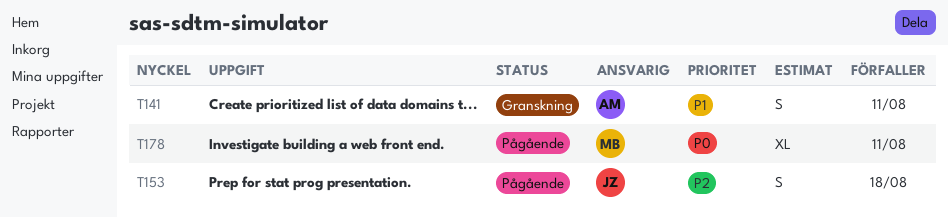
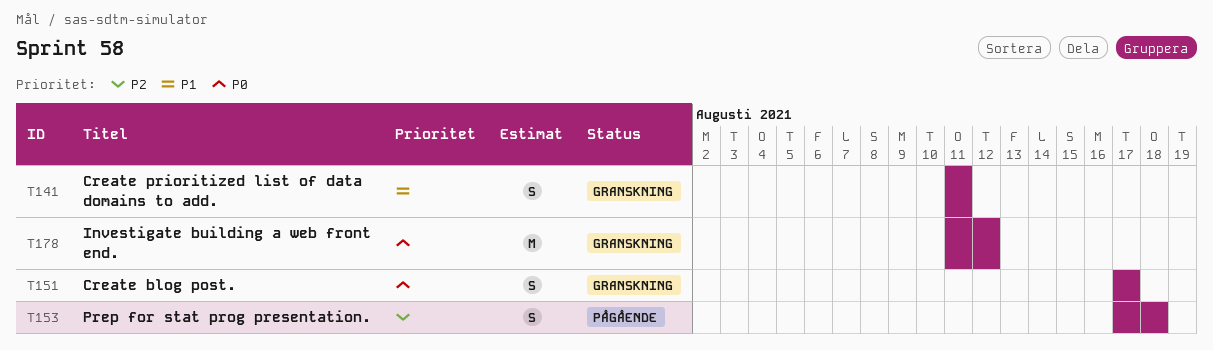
T151: none -> present
T178, status: Pågående -> Granskning
T178, estimate: XL -> M
T178, due: Aug 11 -> Aug 12

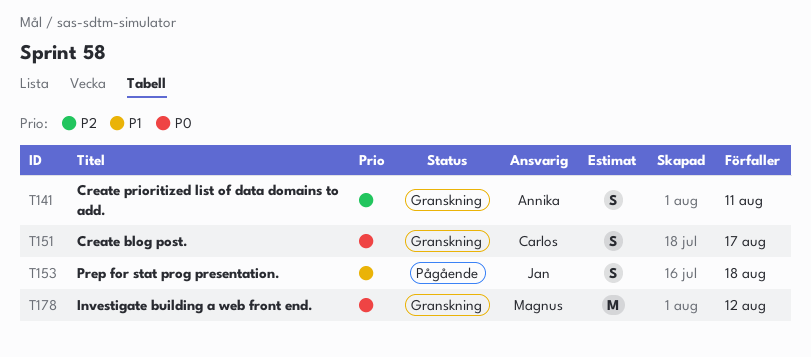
T141, priority: P1 -> P2
T153, priority: P2 -> P1

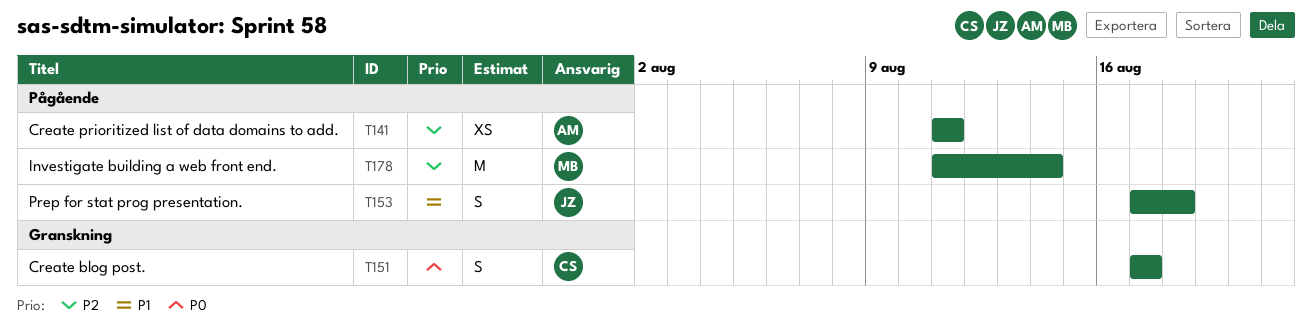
T141, status: Granskning -> Pågående
T141, estimate: S -> XS
T178, status: Granskning -> Pågående
T178, priority: P0 -> P2
T178, due: Aug 12 -> Aug 14

